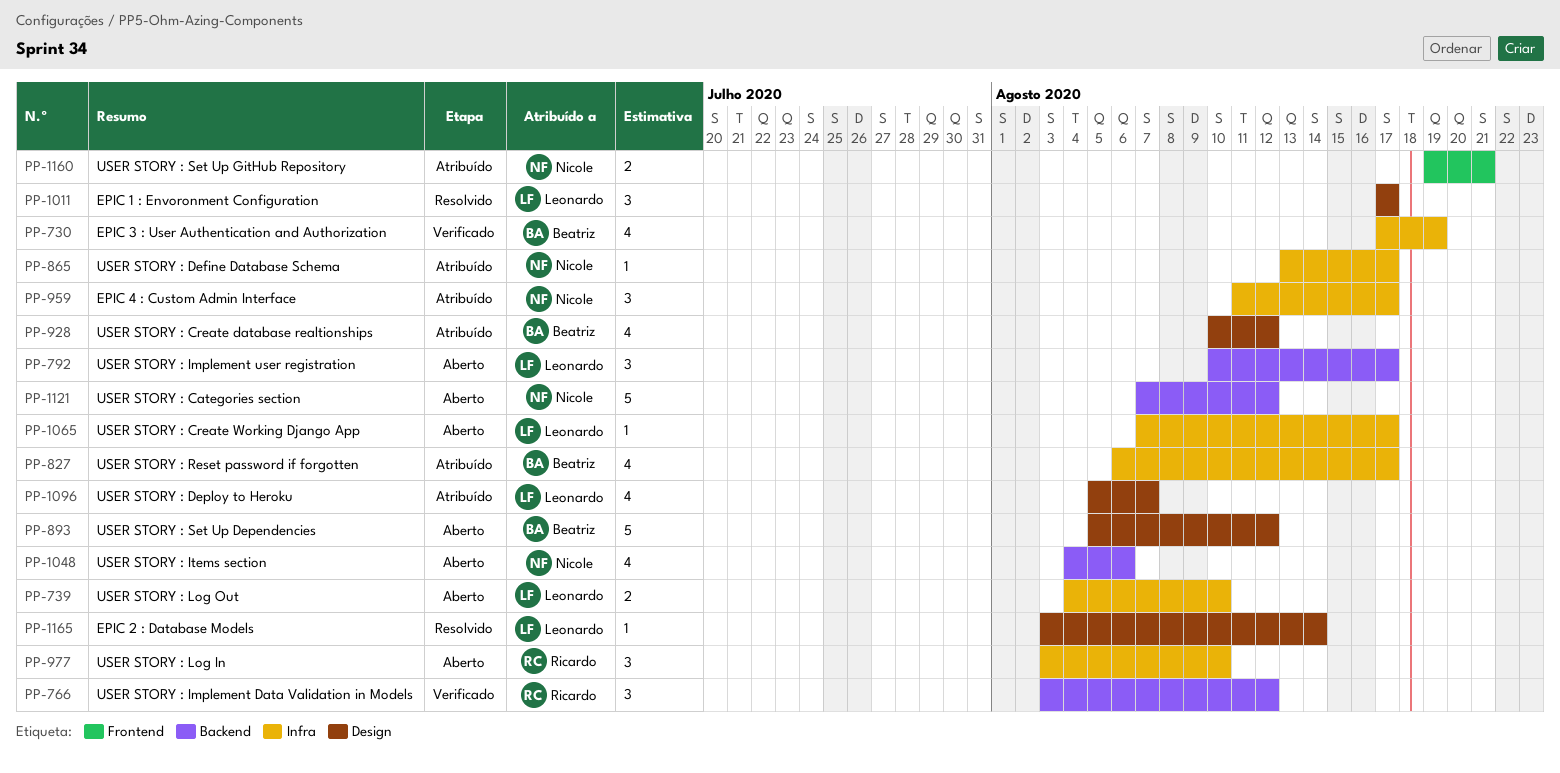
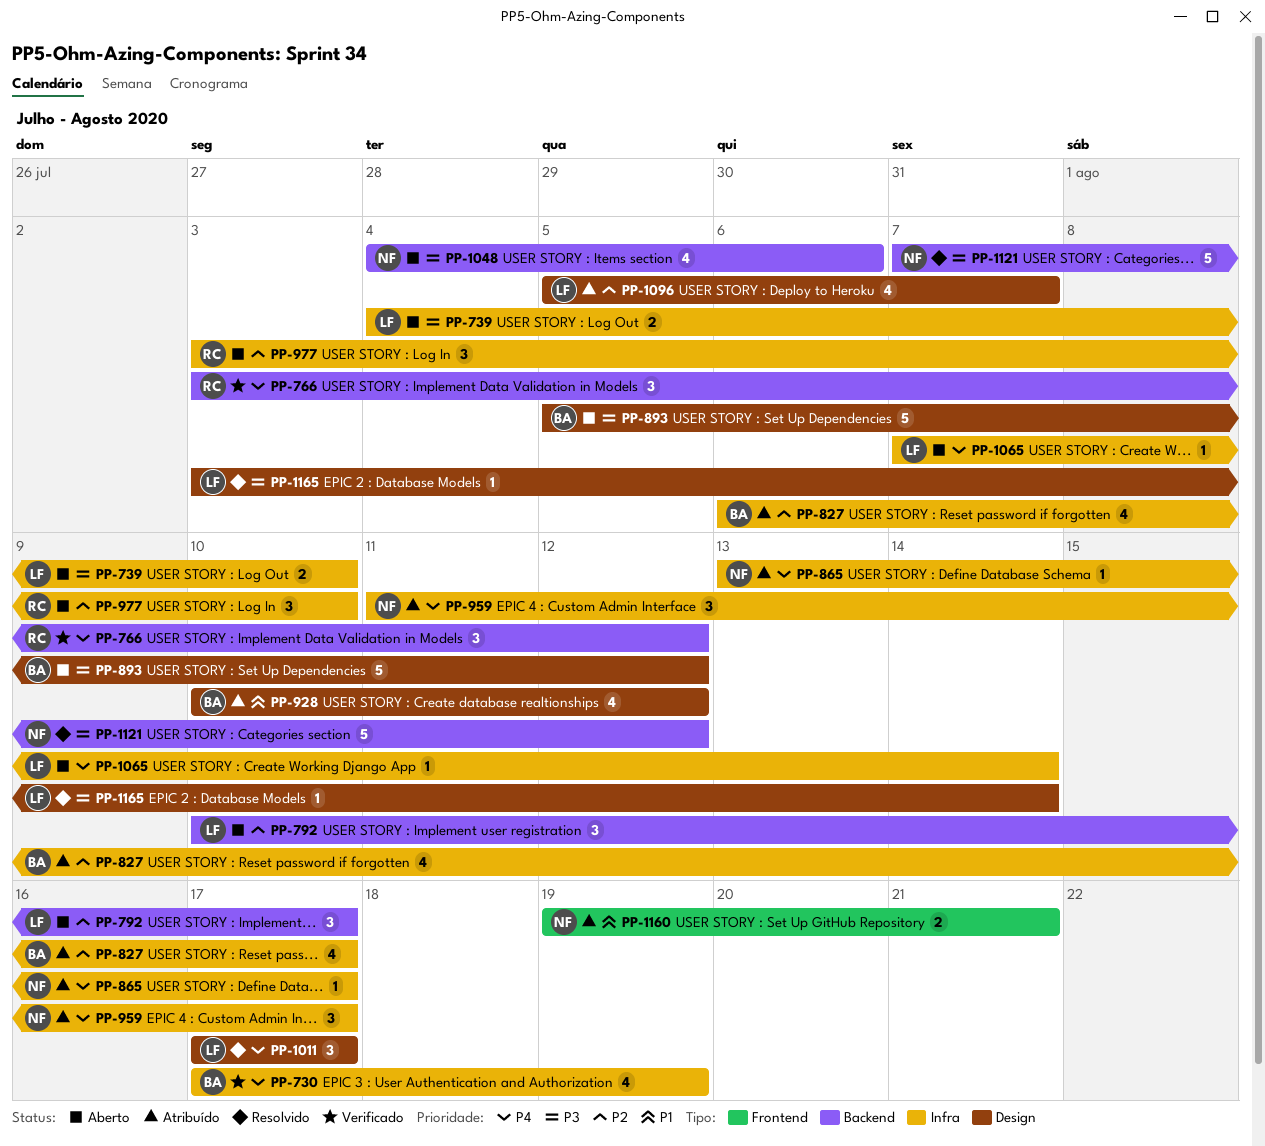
PP-1065, due: Aug 17 -> Aug 14
PP-1121, status: Aberto -> Resolvido

